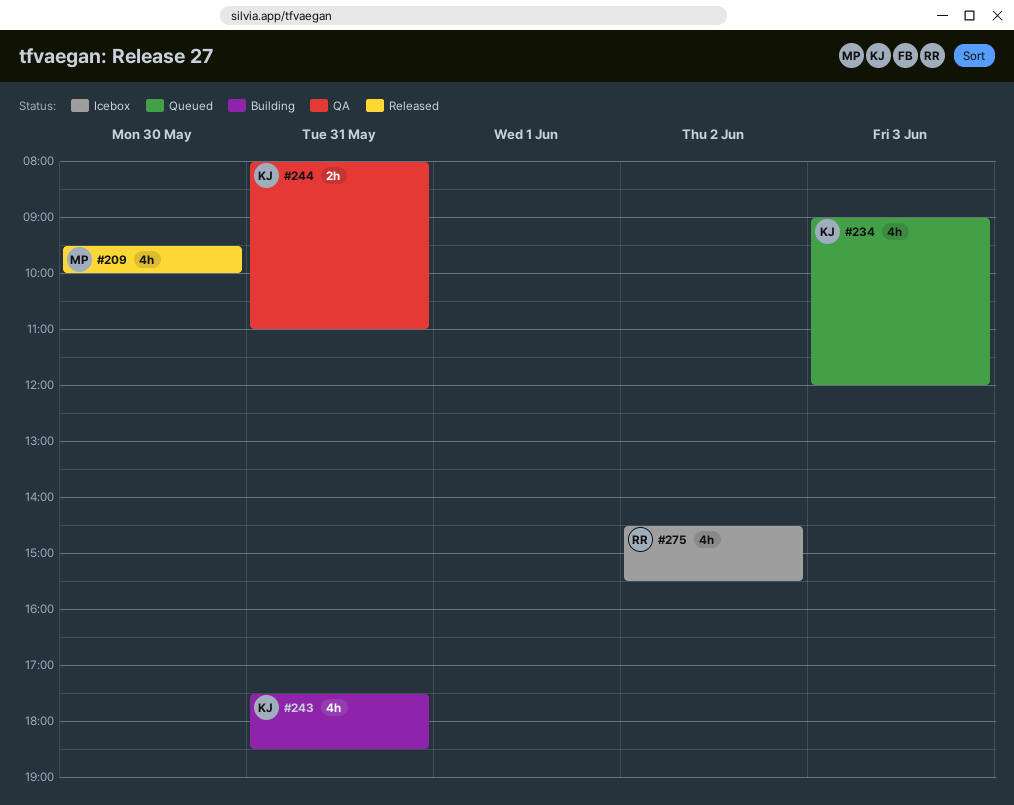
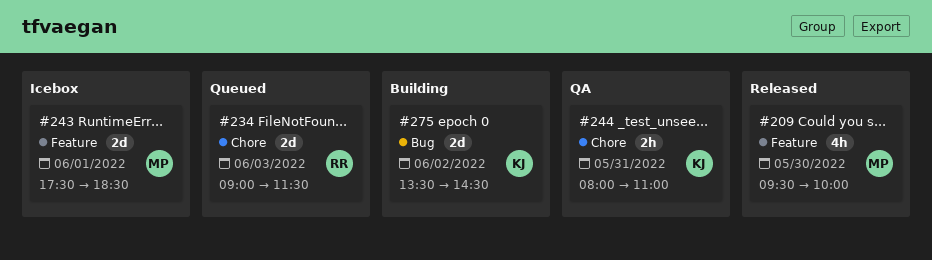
#234, owner: KJ -> RR
#234, estimate: 4h -> 2d
#234, ends: 12:00 -> 11:30
#243, status: Building -> Icebox
#243, owner: KJ -> MP
#243, estimate: 4h -> 2d
#243, day: May 31 -> Jun 1
#275, status: Icebox -> Building
#275, owner: RR -> KJ
#275, estimate: 4h -> 2d
#275, begins: 14:30 -> 13:30
#275, ends: 15:30 -> 14:30

